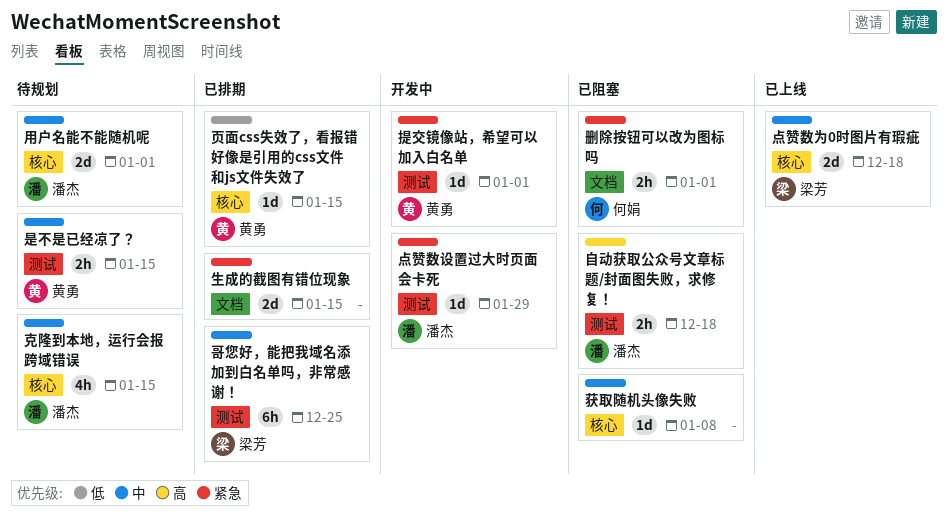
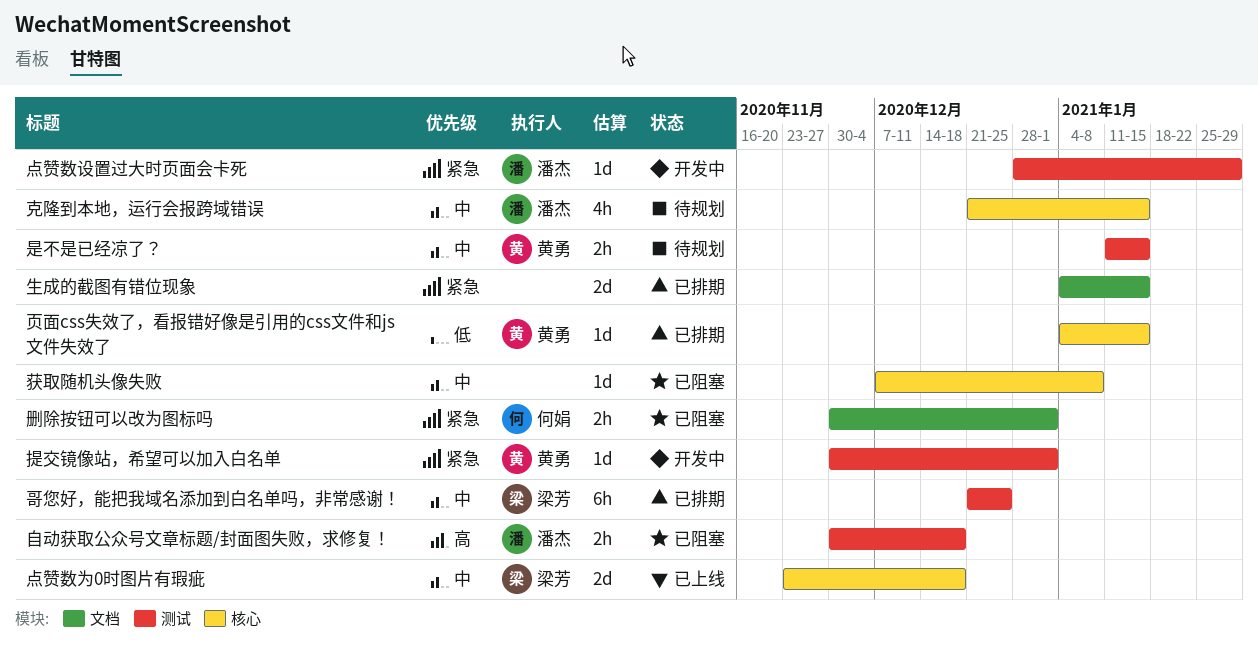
用户名能不能随机呢: present -> none

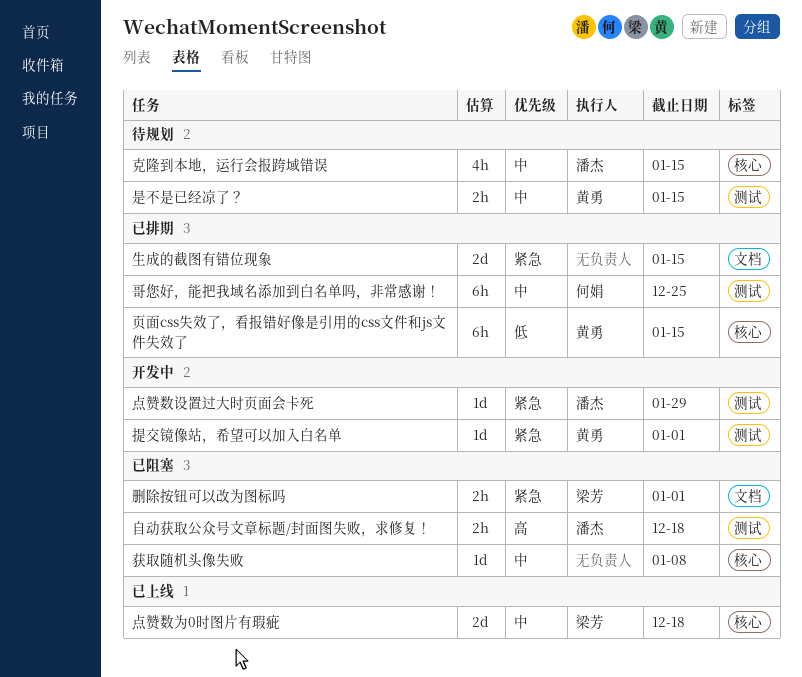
删除按钮可以改为图标吗, owner: 何娟 -> 梁芳
哥您好，能把我域名添加到白名单吗，非常感谢！, owner: 梁芳 -> 何娟
页面css失效了，看报错好像是引用的css文件和js文件失效了, estimate: 1d -> 6h

